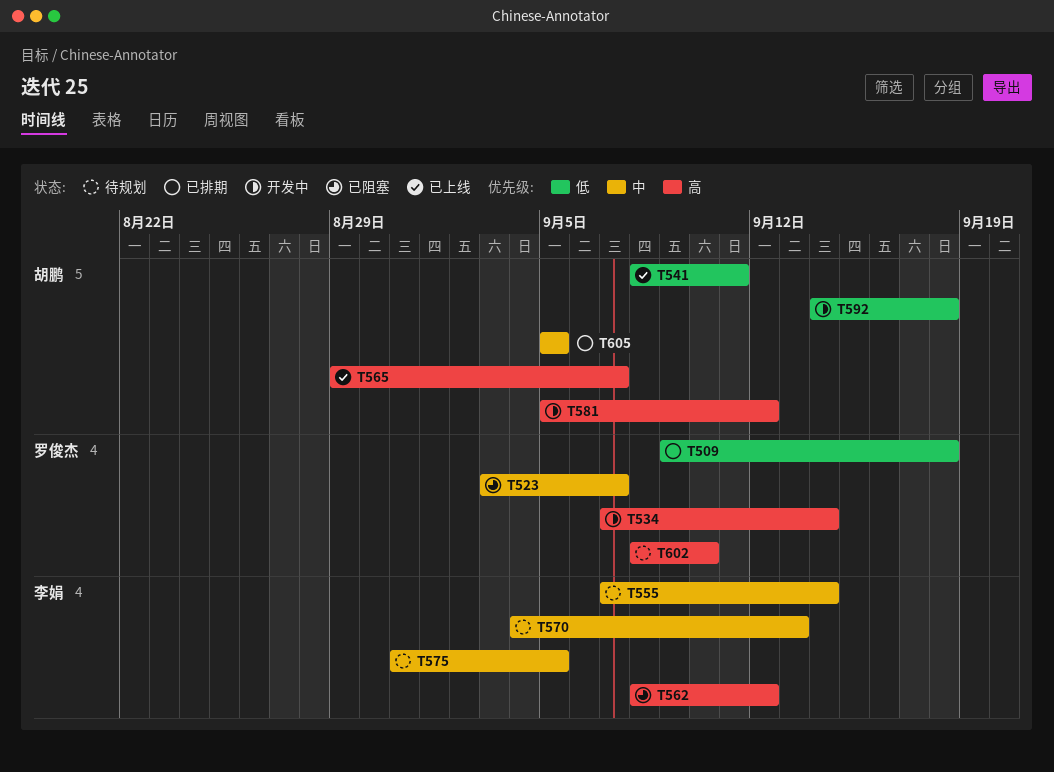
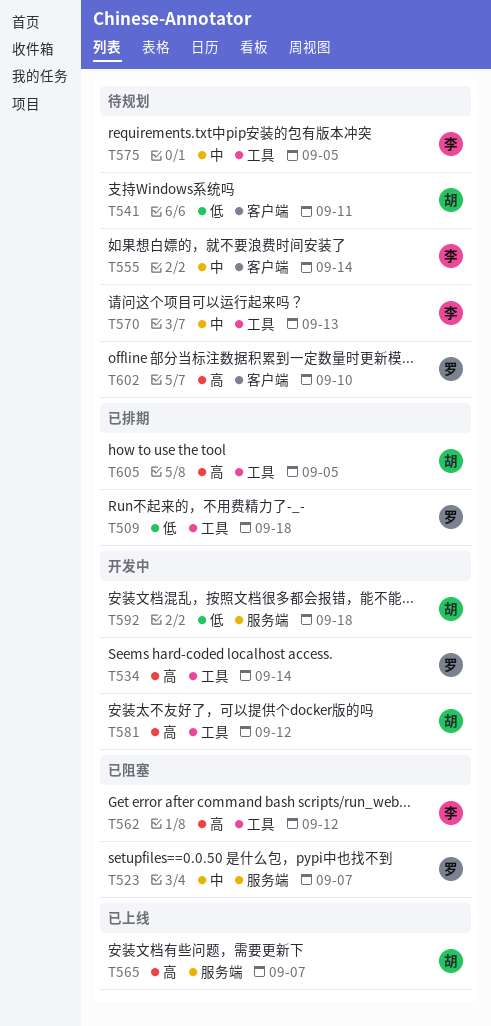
T541, status: 已上线 -> 待规划
T605, priority: 中 -> 高

